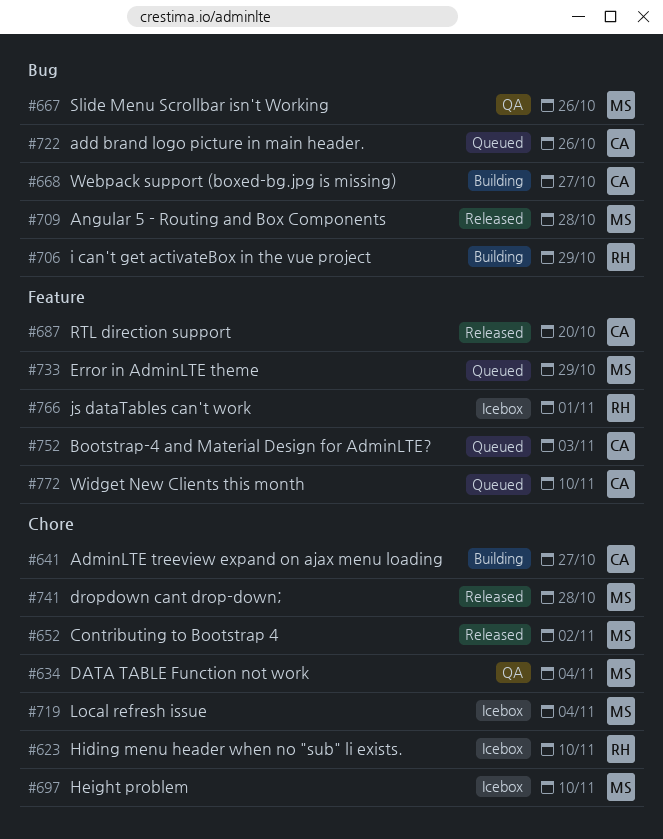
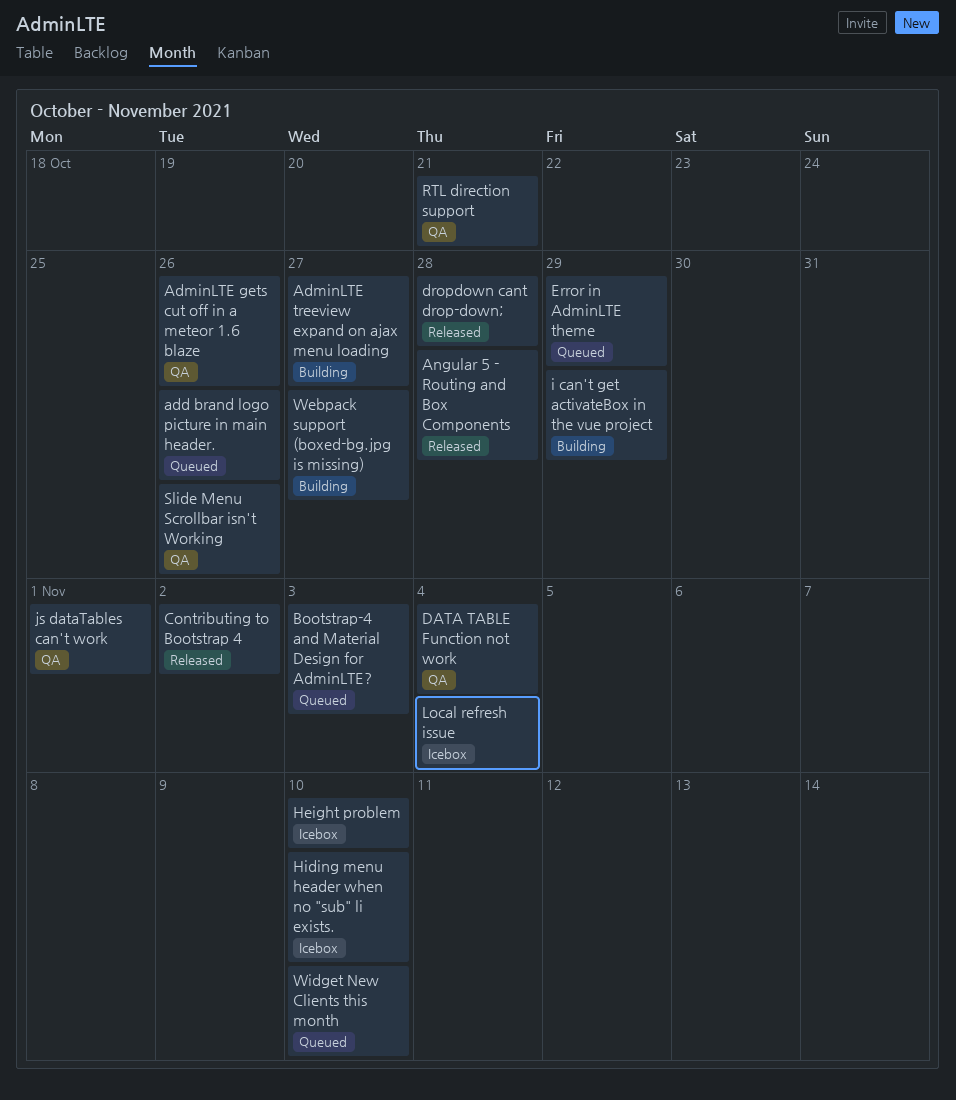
AdminLTE gets cut off in a meteor 1.6 blaze: none -> present
js dataTables can't work, status: Icebox -> QA
RTL direction support, status: Released -> QA
RTL direction support, due: Oct 20 -> Oct 21

